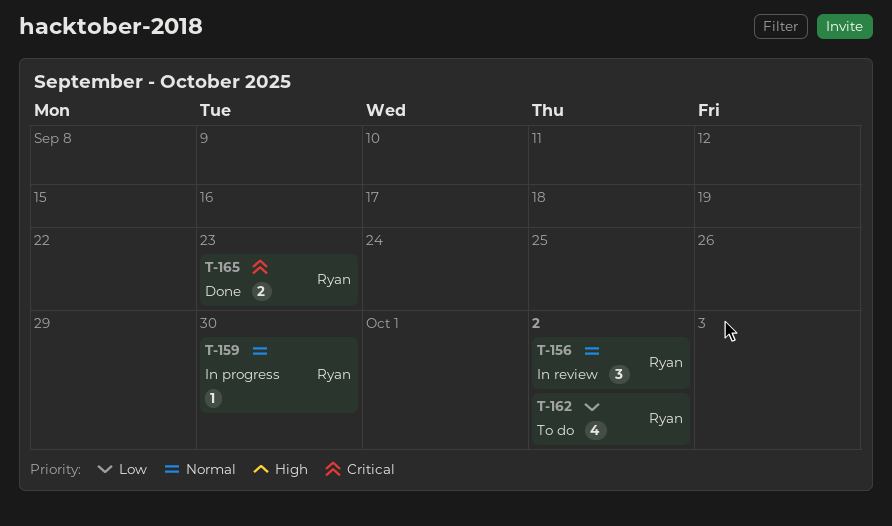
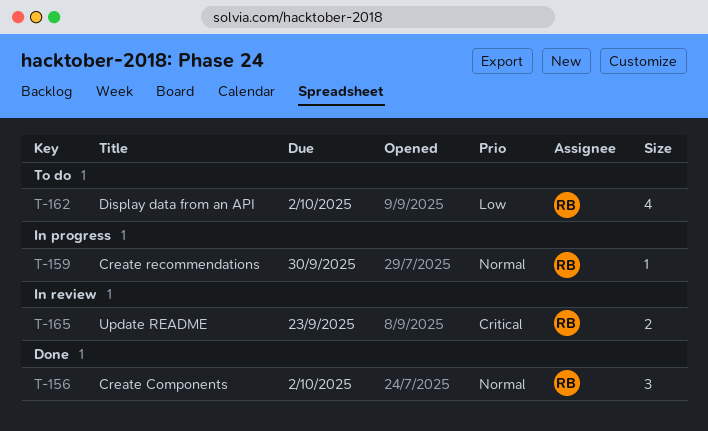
T-156, status: In review -> Done
T-165, status: Done -> In review

